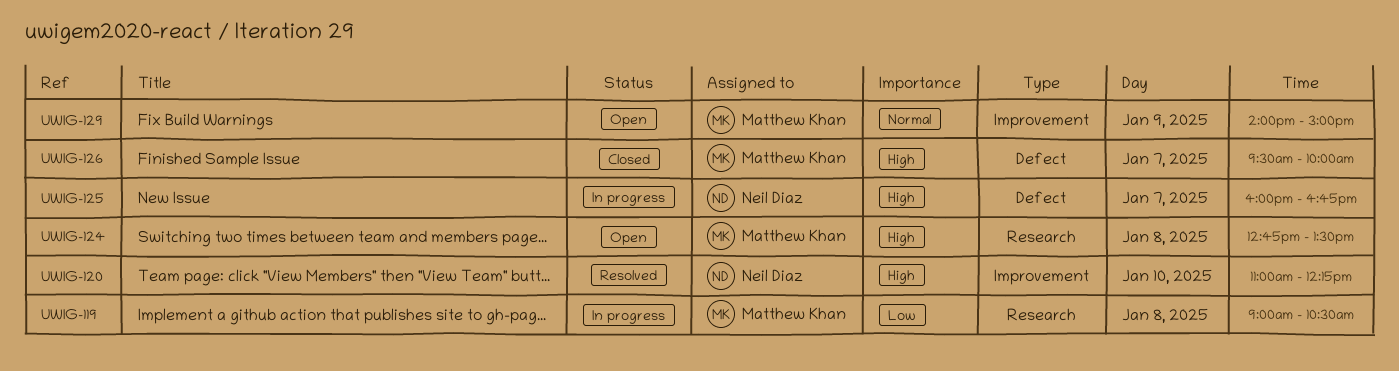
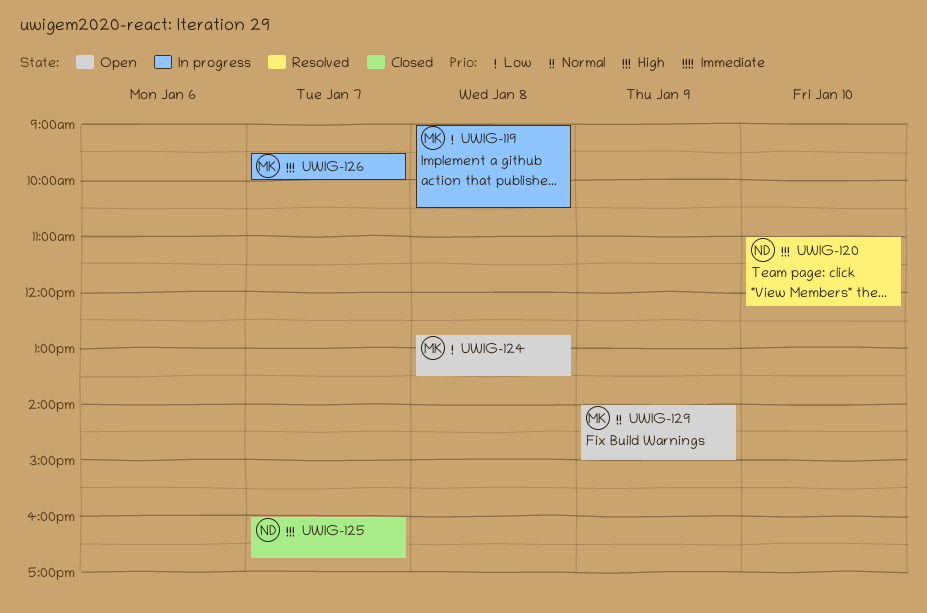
UWIG-124, priority: High -> Low
UWIG-125, status: In progress -> Closed
UWIG-126, status: Closed -> In progress

